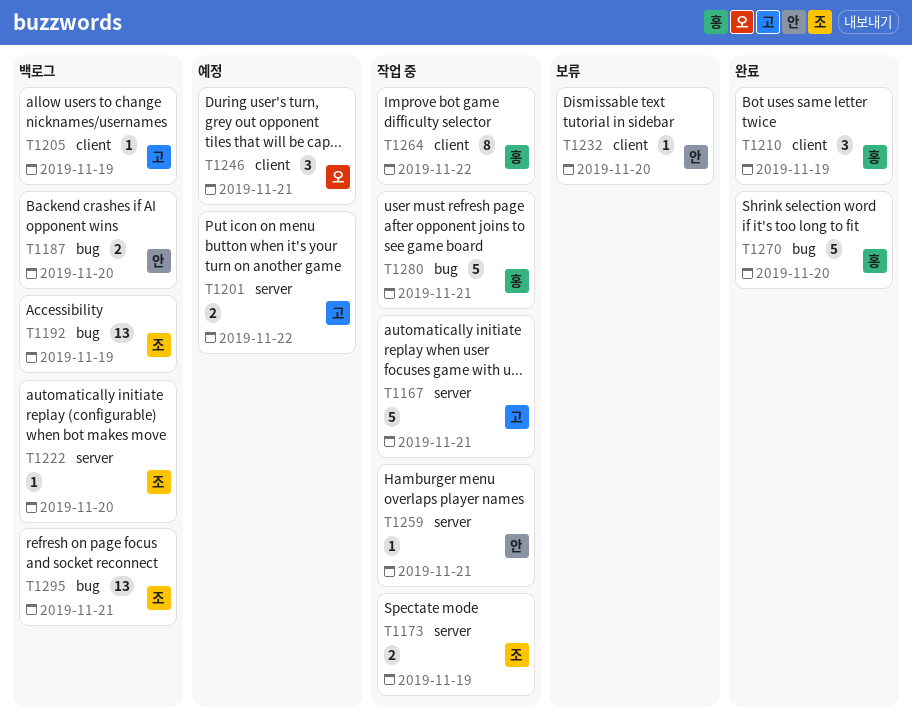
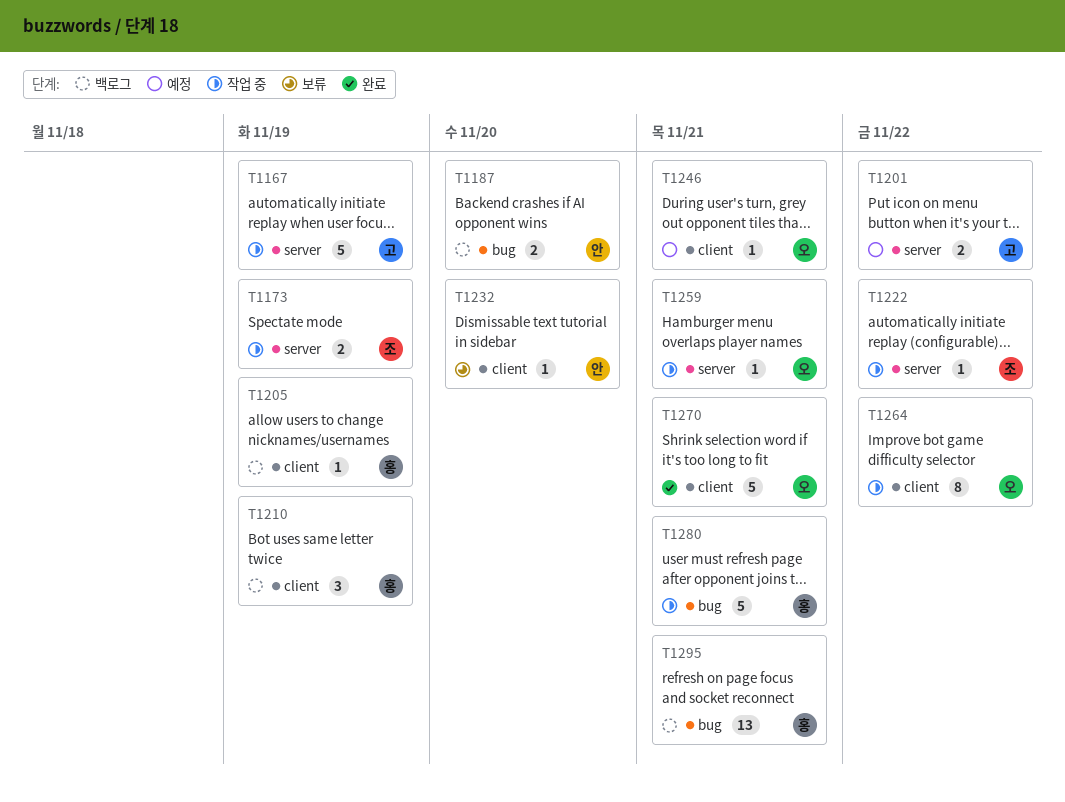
T1167, due: Nov 21 -> Nov 19
T1192: present -> none
T1205, owner: 고 -> 홍
T1210, status: 완료 -> 백로그
T1222, status: 백로그 -> 작업 중
T1222, due: Nov 20 -> Nov 22
T1246, estimate: 3 -> 1
T1259, owner: 안 -> 오
T1264, owner: 홍 -> 오
T1270, owner: 홍 -> 오
T1270, label: bug -> client
T1270, due: Nov 20 -> Nov 21
T1295, owner: 조 -> 홍

